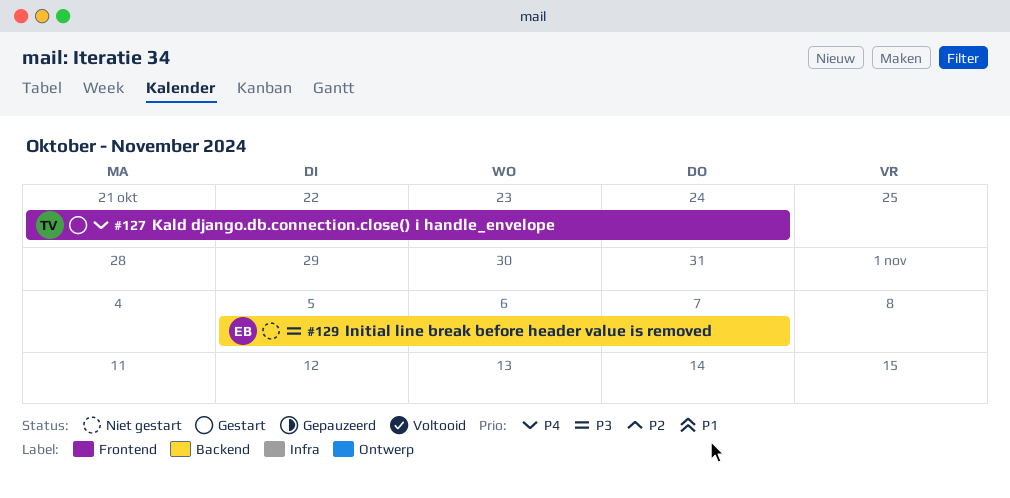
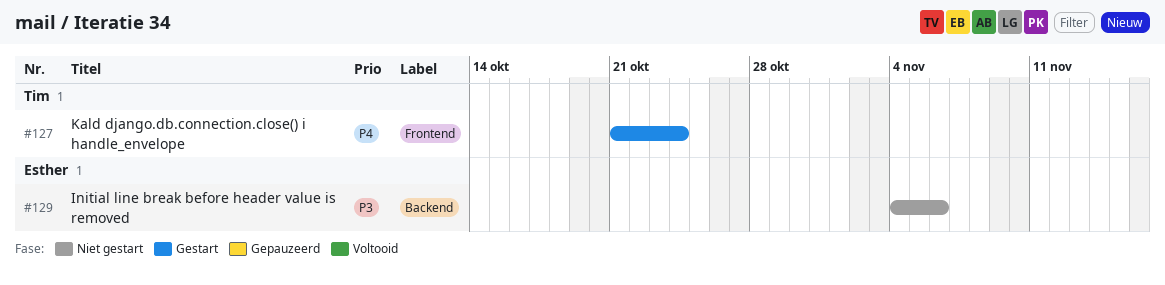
#129, start: Nov 5 -> Nov 4
#129, due: Nov 7 -> Nov 6

